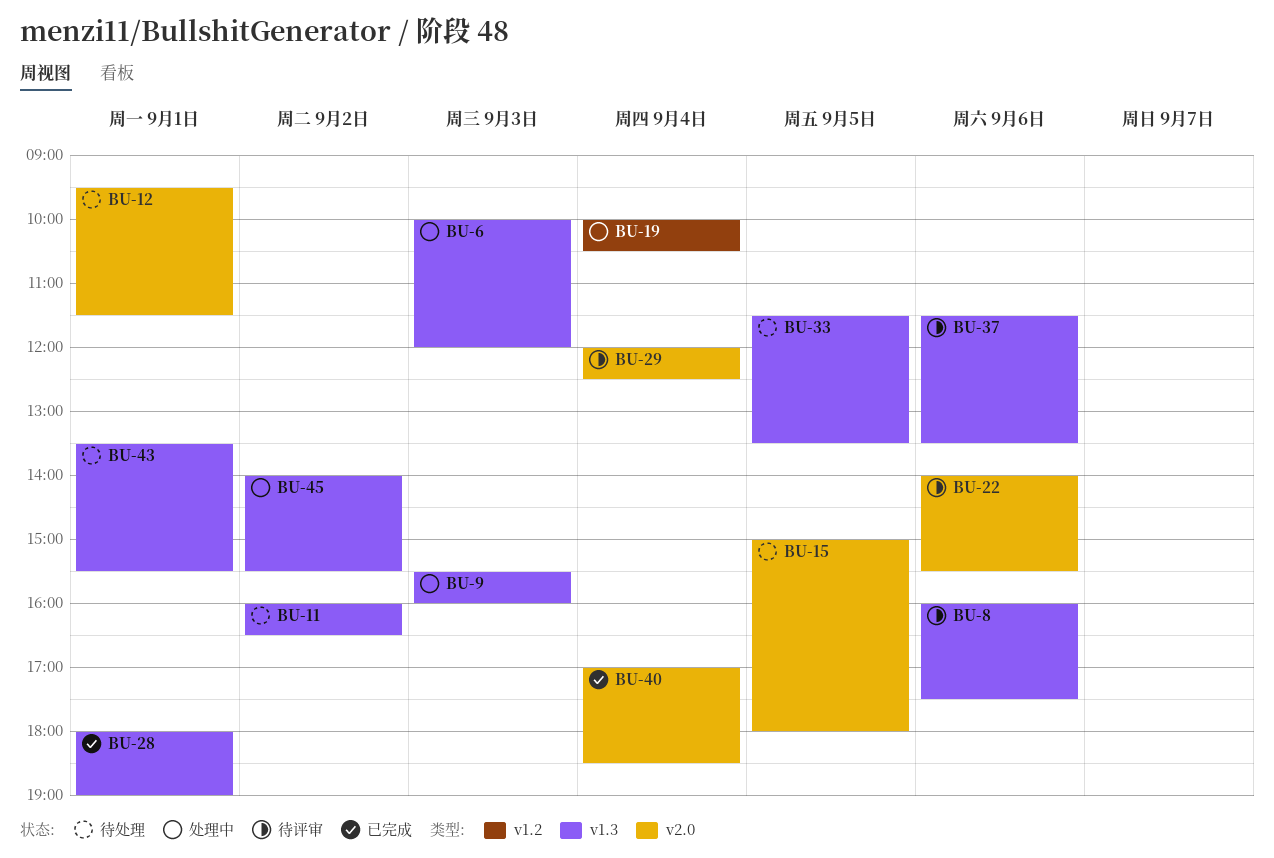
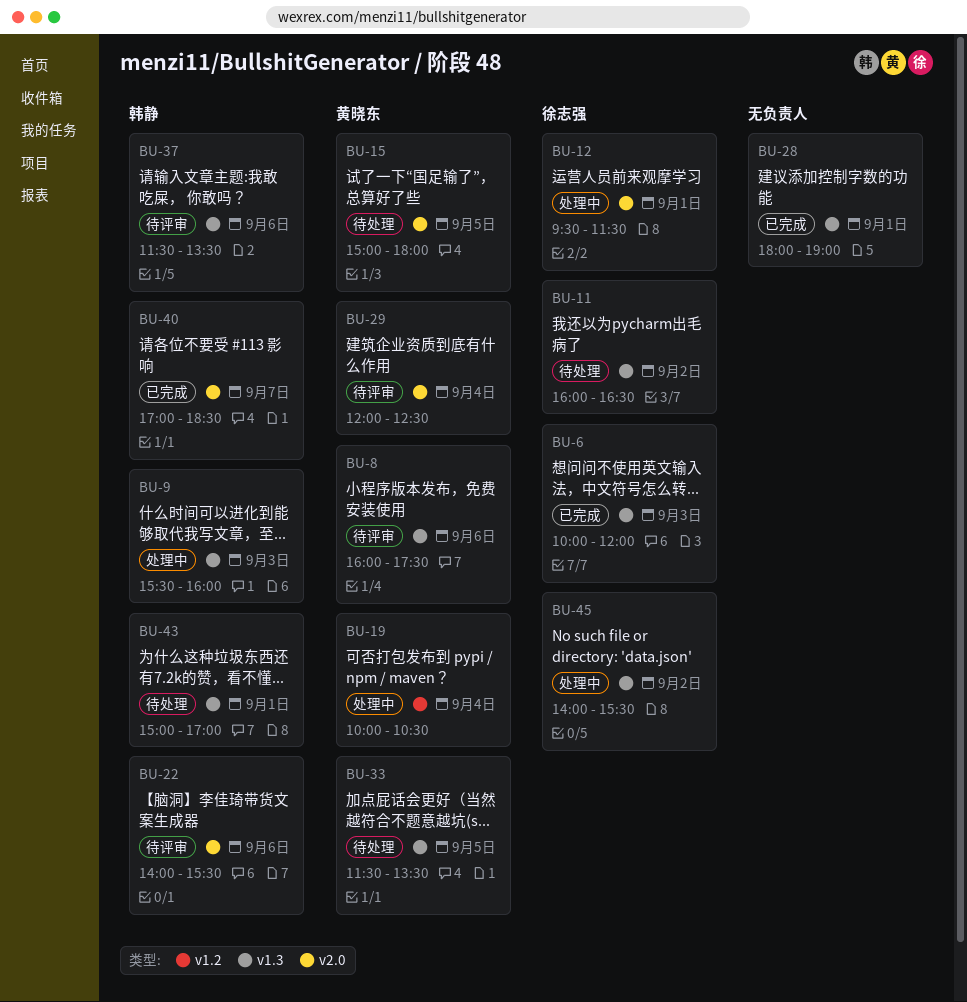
BU-6, status: 处理中 -> 已完成
BU-12, status: 待处理 -> 处理中
BU-40, day: Sep 4 -> Sep 7
BU-43, begins: 13:30 -> 15:00
BU-43, ends: 15:30 -> 17:00

